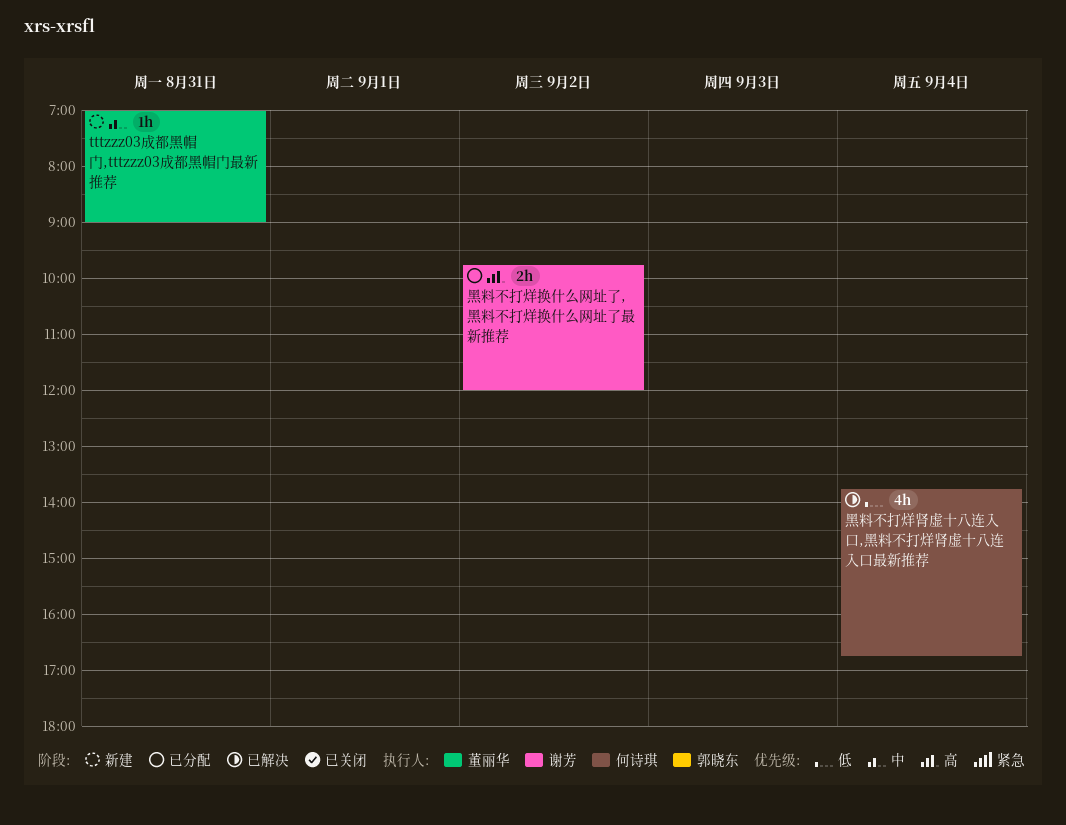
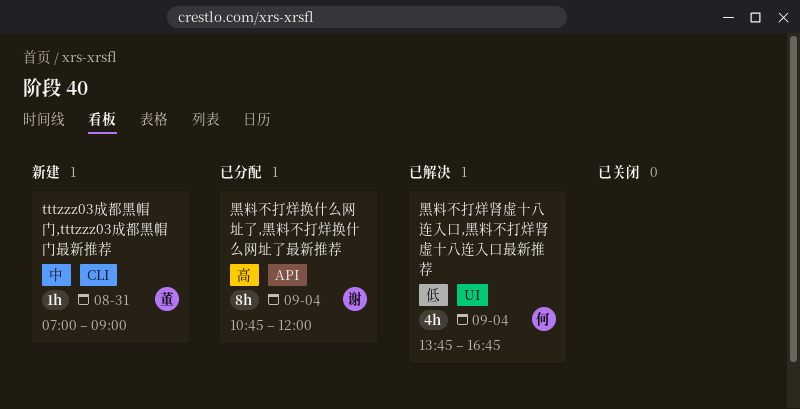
黑料不打烊换什么网址了,黑料不打烊换什么网址了最新推荐, estimate: 2h -> 8h
黑料不打烊换什么网址了,黑料不打烊换什么网址了最新推荐, day: Sep 2 -> Sep 4
黑料不打烊换什么网址了,黑料不打烊换什么网址了最新推荐, begins: 09:45 -> 10:45

